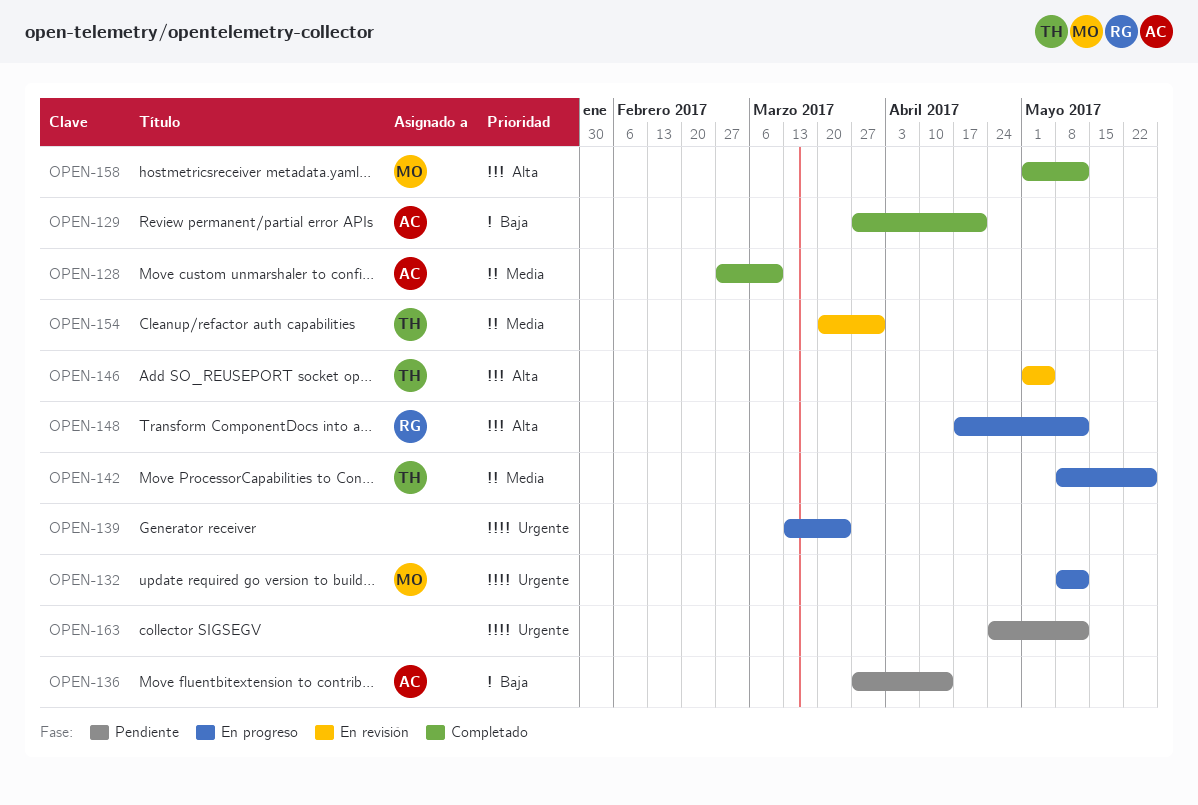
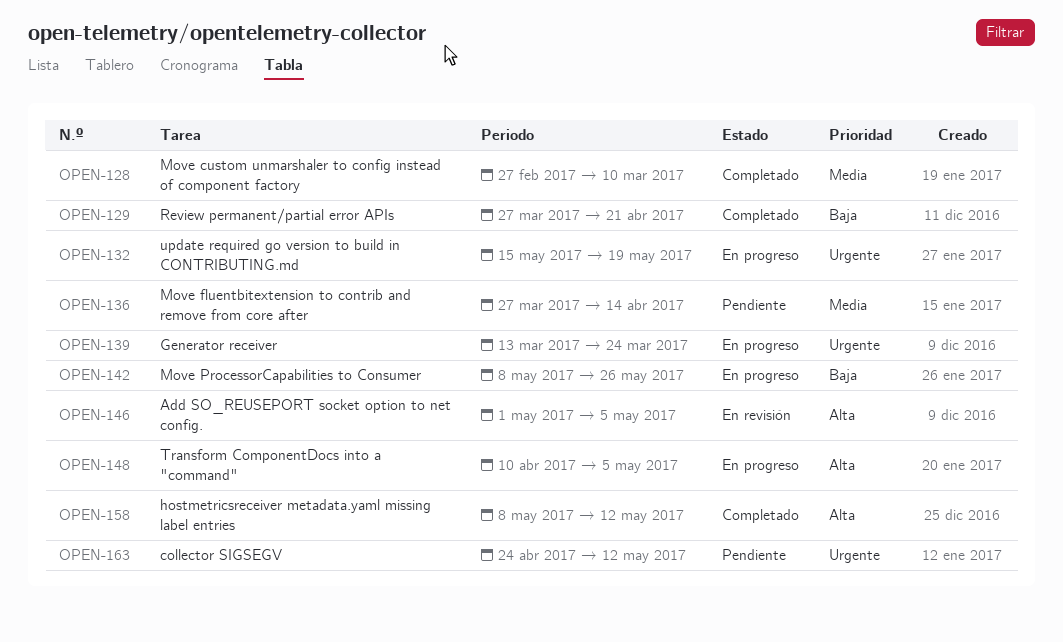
OPEN-132, start: May 8 -> May 15
OPEN-132, due: May 12 -> May 19
OPEN-136, priority: Baja -> Media
OPEN-142, priority: Media -> Baja
OPEN-148, start: Apr 17 -> Apr 10
OPEN-148, due: May 12 -> May 5
OPEN-154: present -> none
OPEN-158, start: May 1 -> May 8

